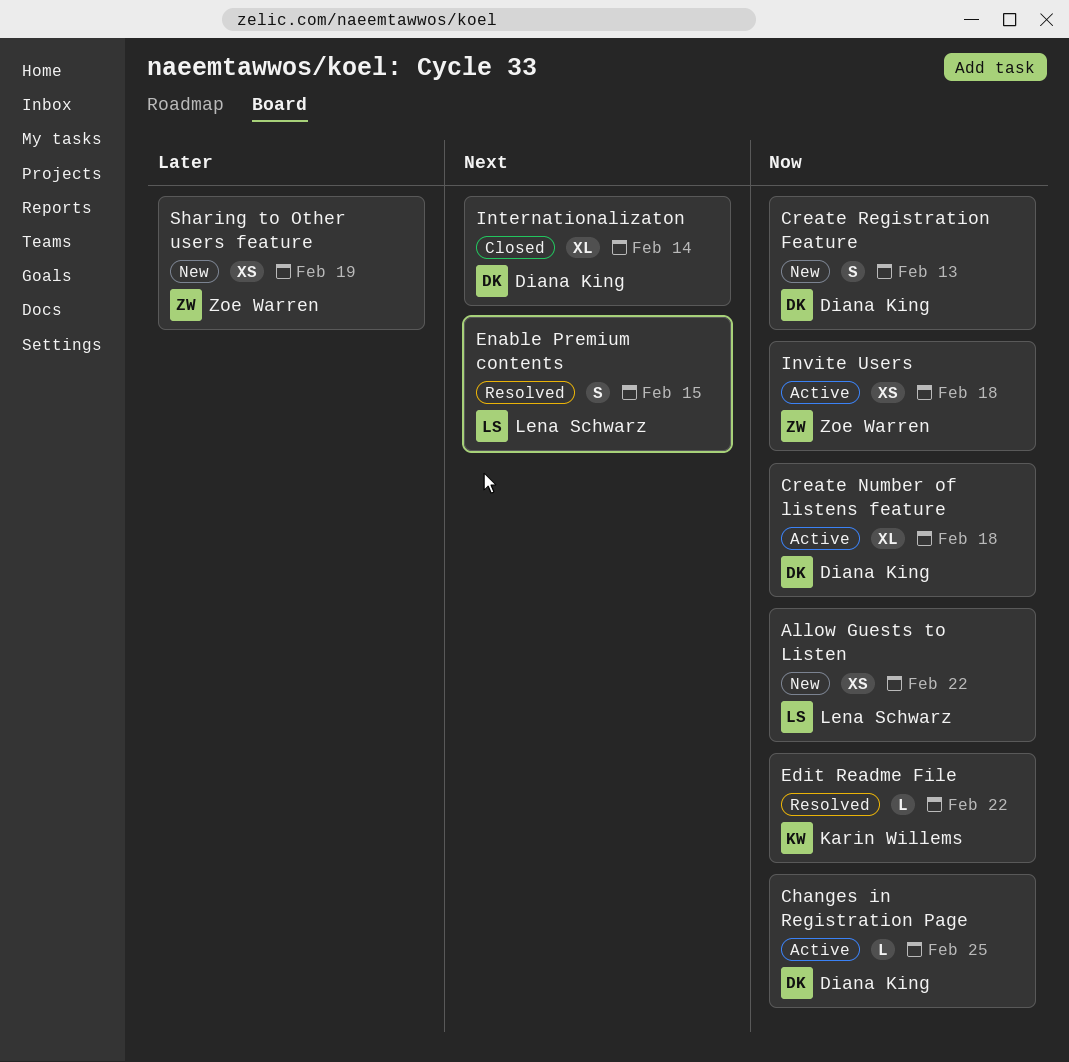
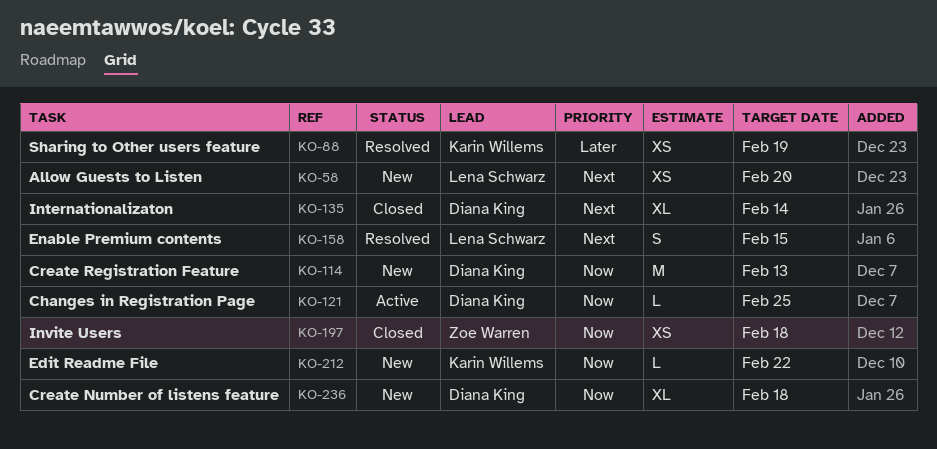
Allow Guests to Listen, priority: Now -> Next
Allow Guests to Listen, due: Feb 22 -> Feb 20
Create Number of listens feature, status: Active -> New
Create Registration Feature, estimate: S -> M
Edit Readme File, status: Resolved -> New
Invite Users, status: Active -> Closed
Sharing to Other users feature, status: New -> Resolved
Sharing to Other users feature, owner: Zoe Warren -> Karin Willems

